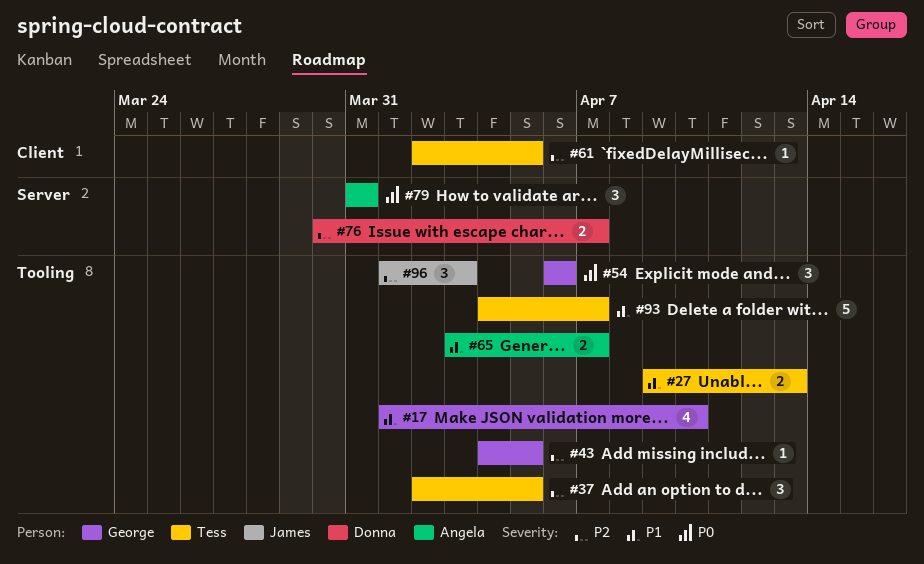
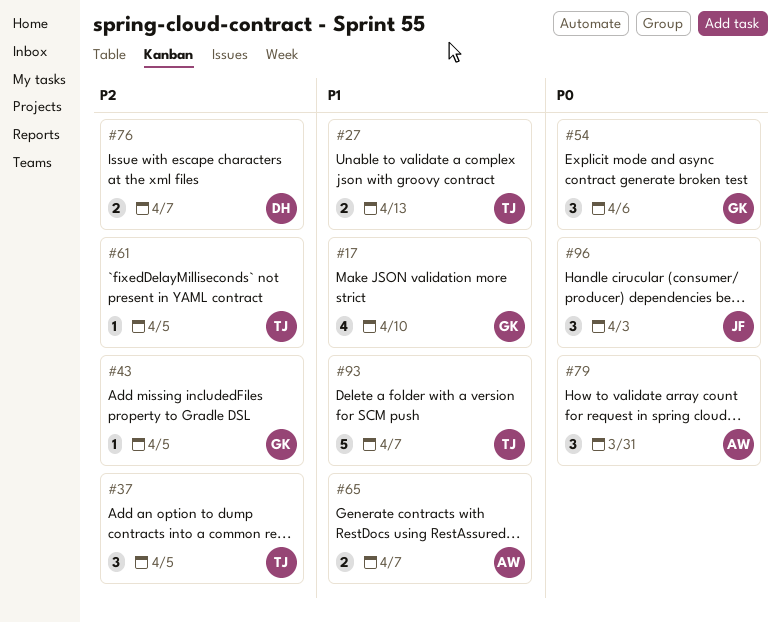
#96, priority: P2 -> P0

